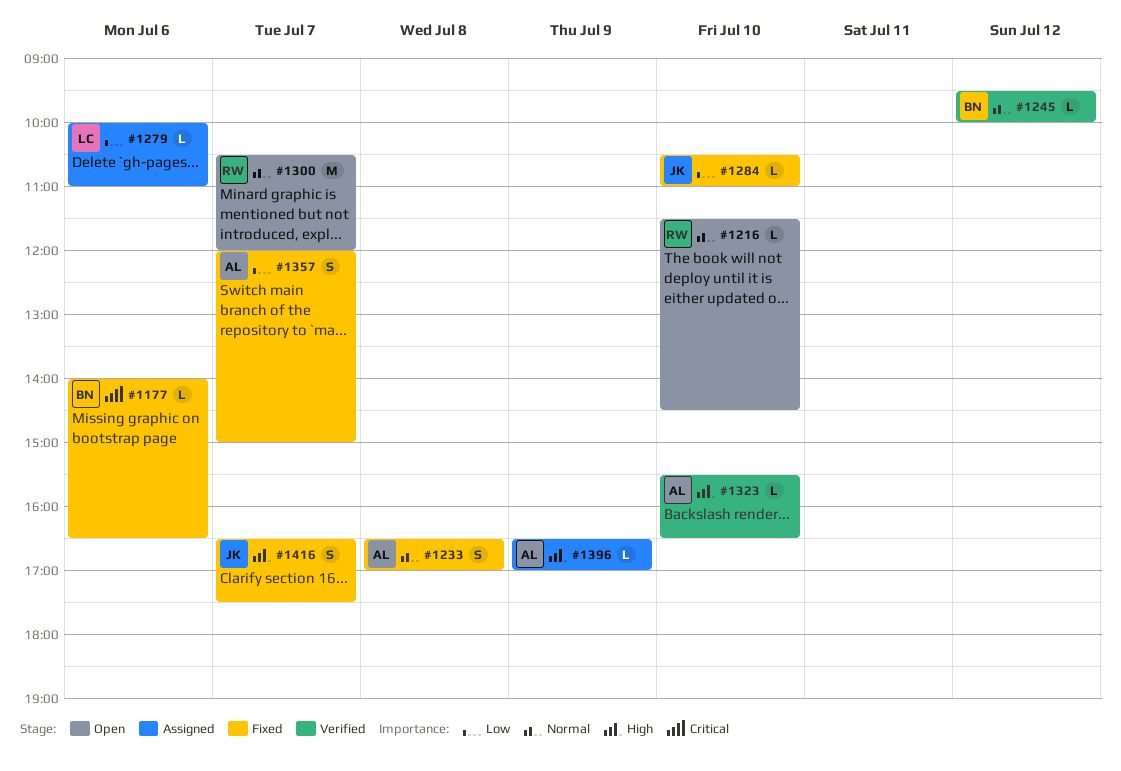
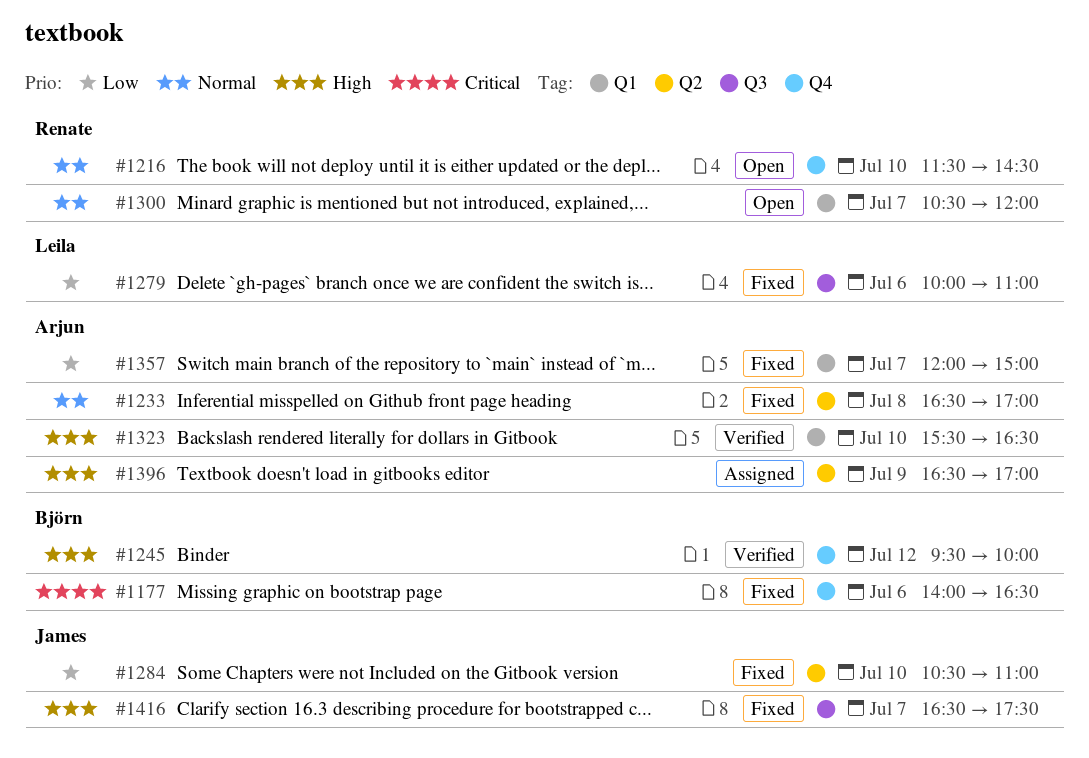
#1245, priority: Normal -> High
#1279, status: Assigned -> Fixed

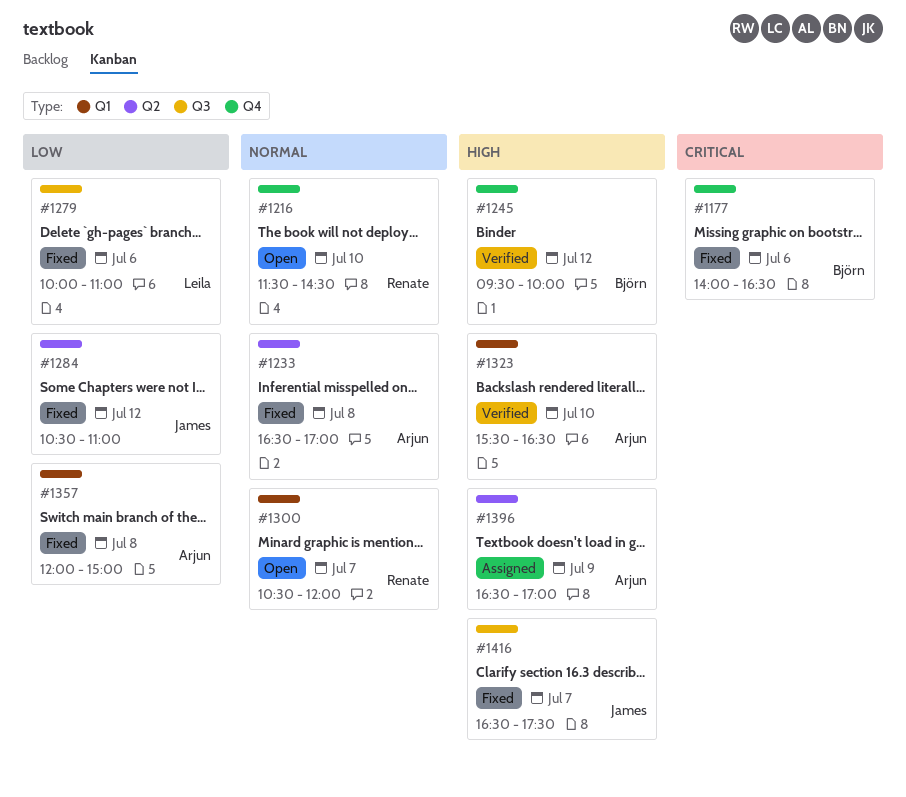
#1284, day: Jul 10 -> Jul 12
#1357, day: Jul 7 -> Jul 8

